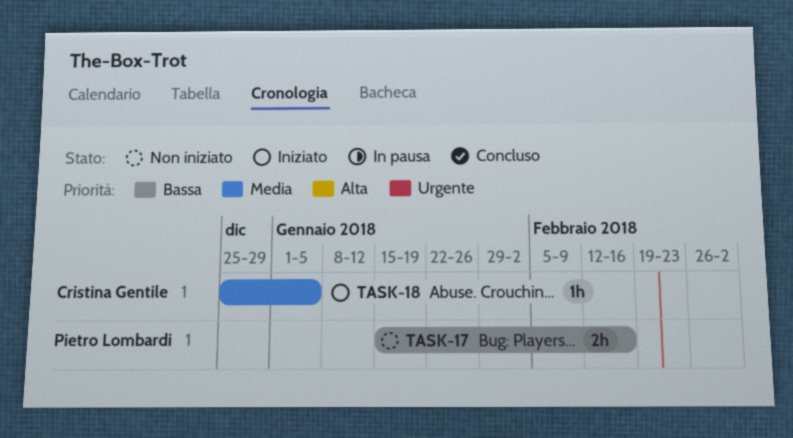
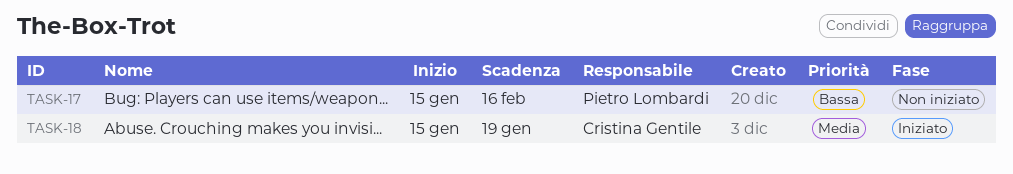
TASK-18, start: Dec 25 -> Jan 15
TASK-18, due: Jan 5 -> Jan 19

